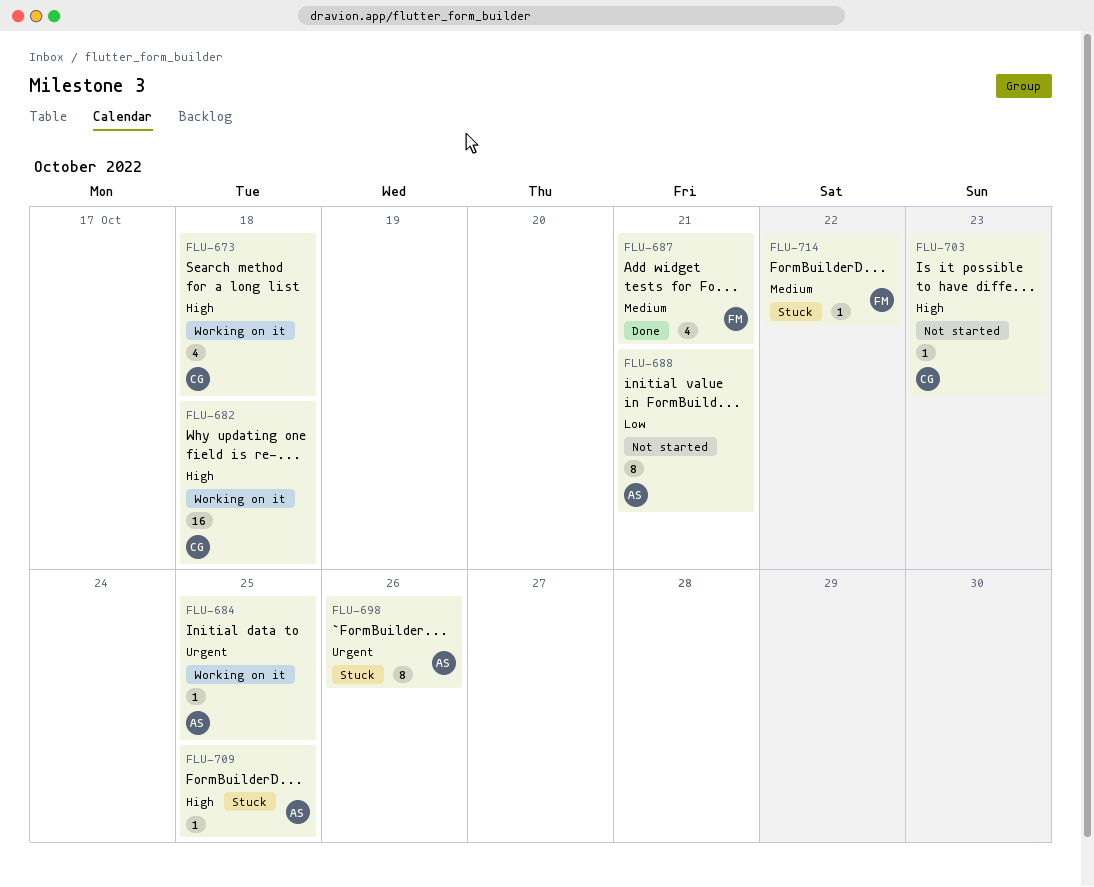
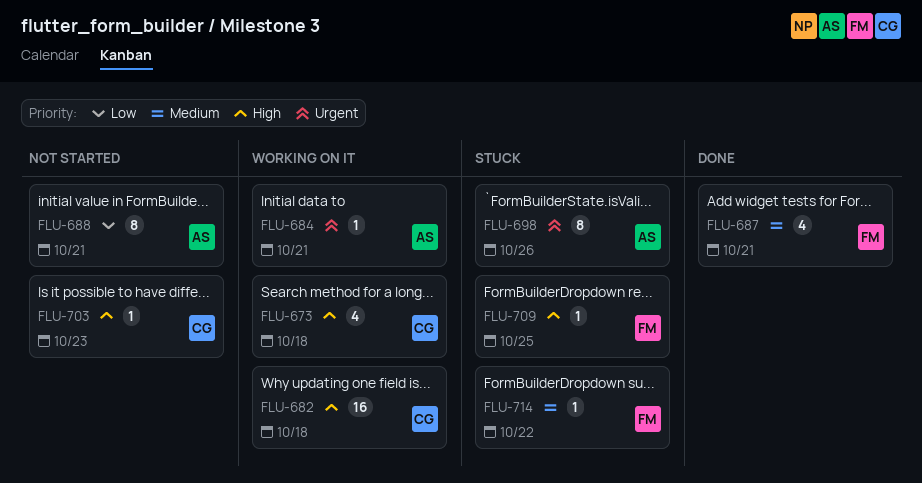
FLU-684, due: Oct 25 -> Oct 21
FLU-709, owner: AS -> FM

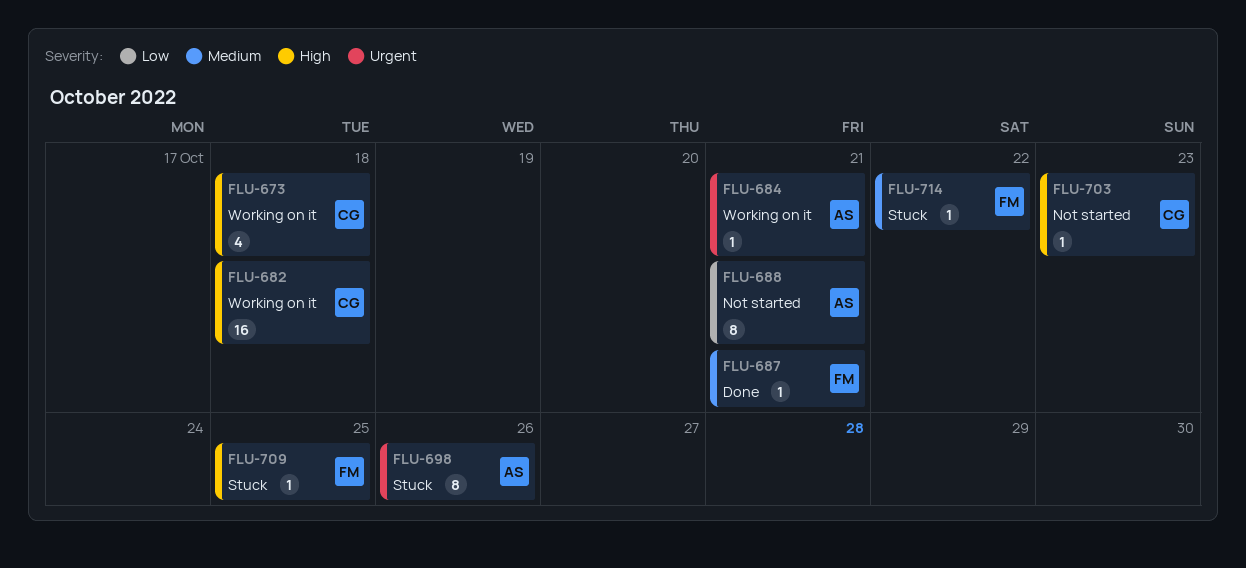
FLU-687, estimate: 4 -> 1

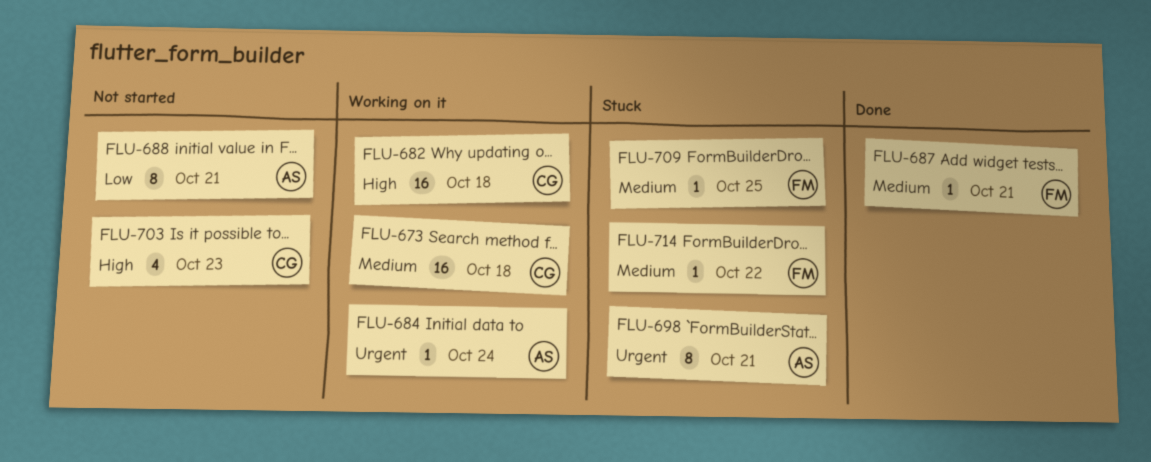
FLU-673, priority: High -> Medium
FLU-673, estimate: 4 -> 16
FLU-684, due: Oct 21 -> Oct 24
FLU-698, due: Oct 26 -> Oct 21
FLU-703, estimate: 1 -> 4
FLU-709, priority: High -> Medium

